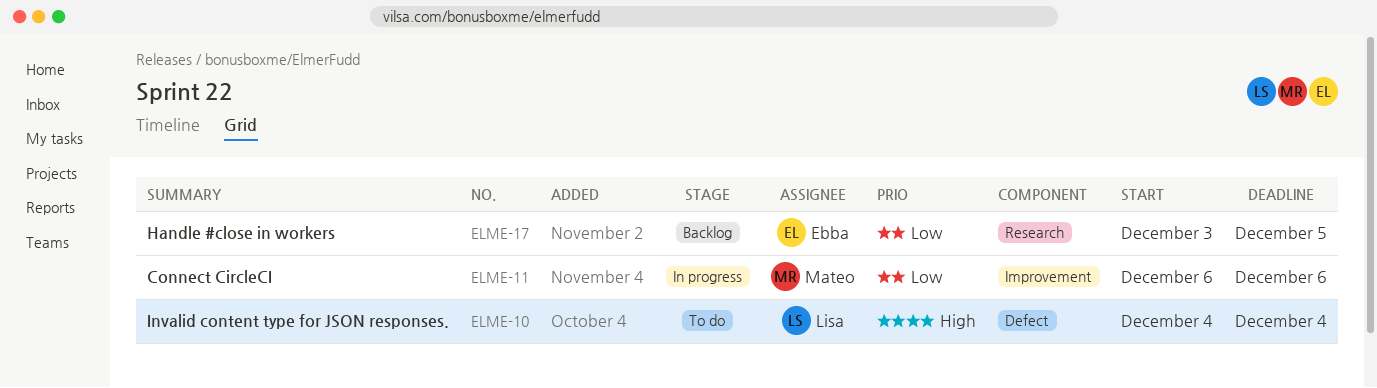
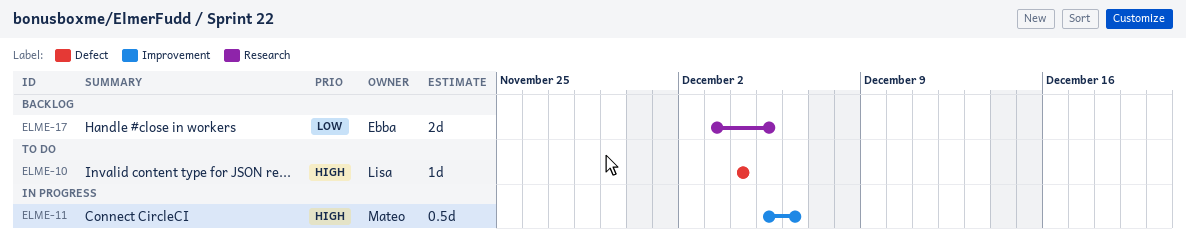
ELME-11, priority: Low -> High
ELME-11, start: Dec 6 -> Dec 5

